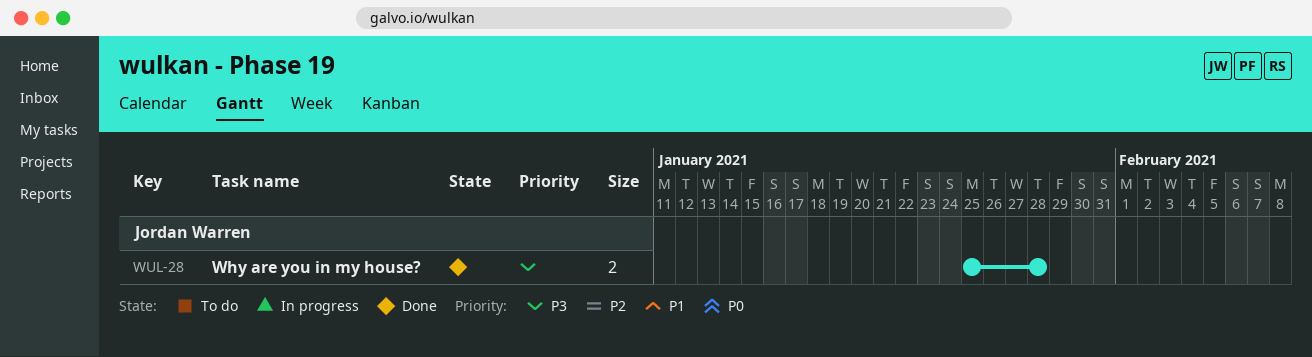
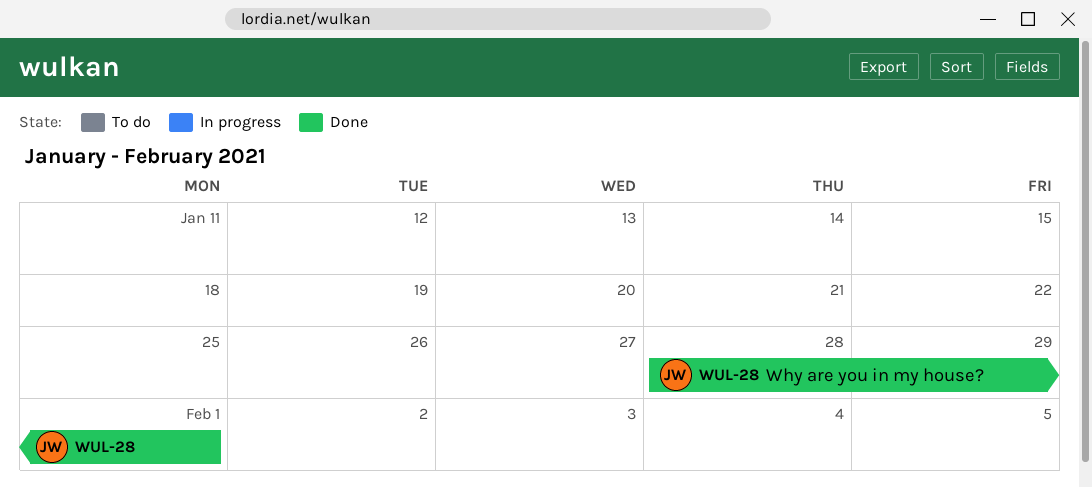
WUL-28, start: Jan 25 -> Jan 28
WUL-28, due: Jan 28 -> Feb 1

